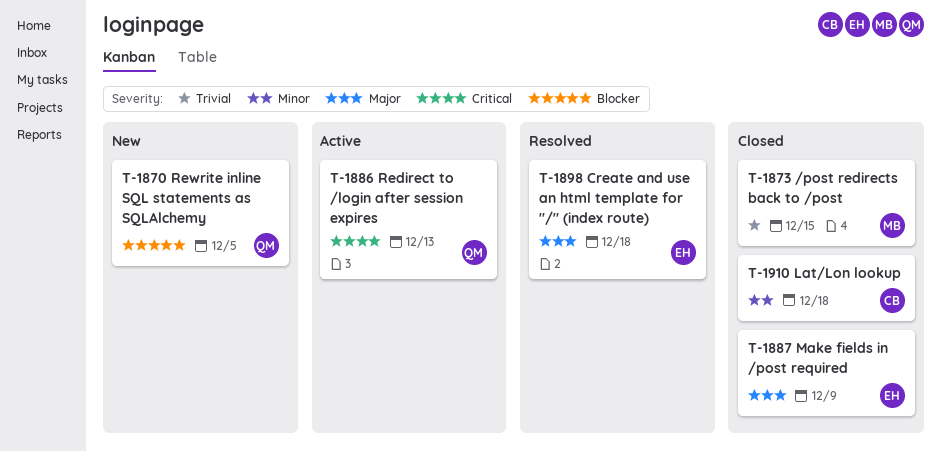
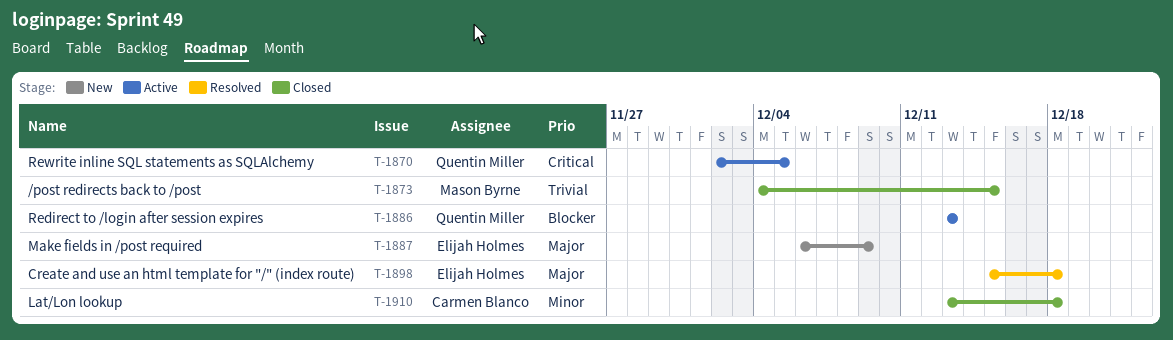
T-1870, status: New -> Active
T-1870, priority: Blocker -> Critical
T-1886, priority: Critical -> Blocker
T-1887, status: Closed -> New

